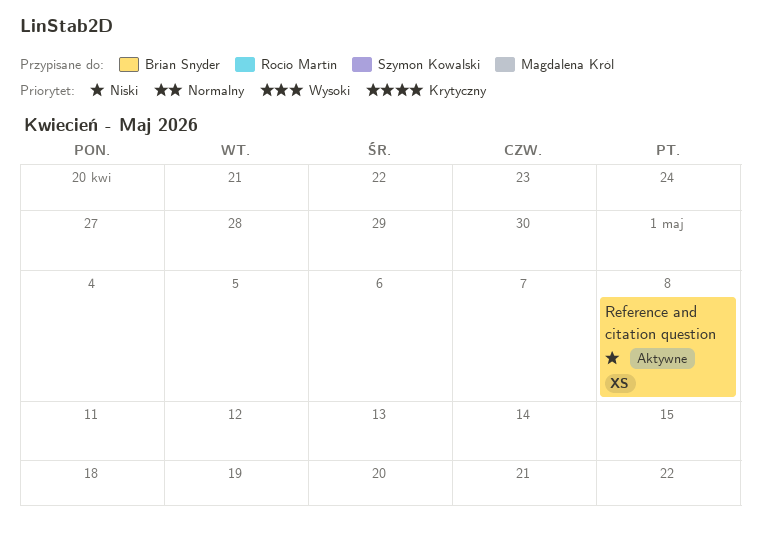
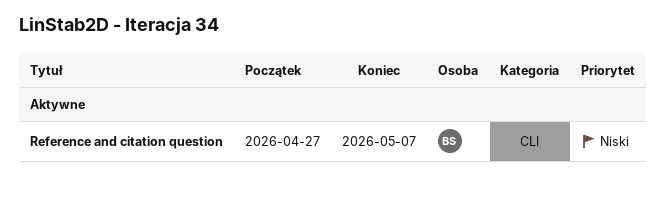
Reference and citation question, due: May 8 -> May 7

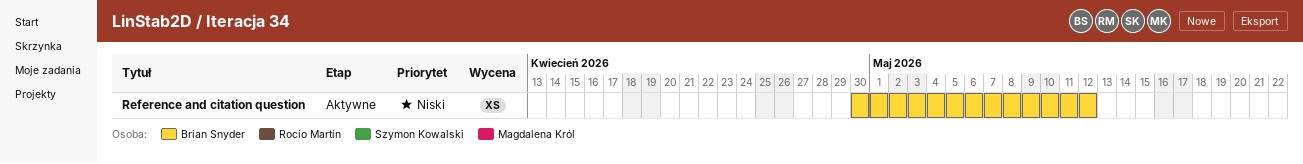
Reference and citation question, start: Apr 27 -> Apr 30
Reference and citation question, due: May 7 -> May 12

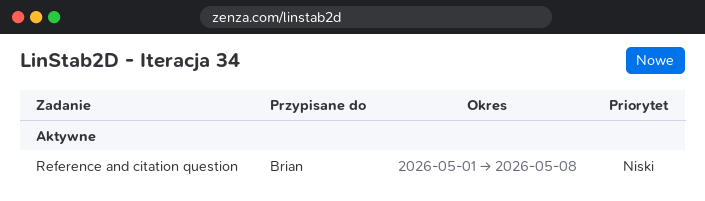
Reference and citation question, start: Apr 30 -> May 1
Reference and citation question, due: May 12 -> May 8

